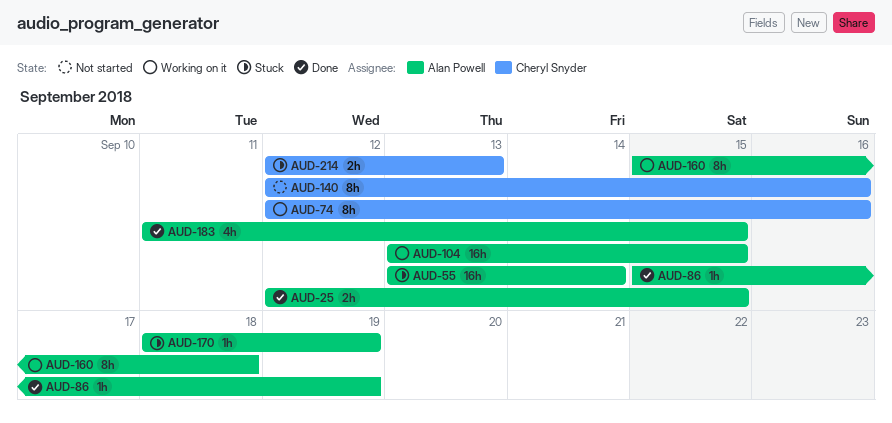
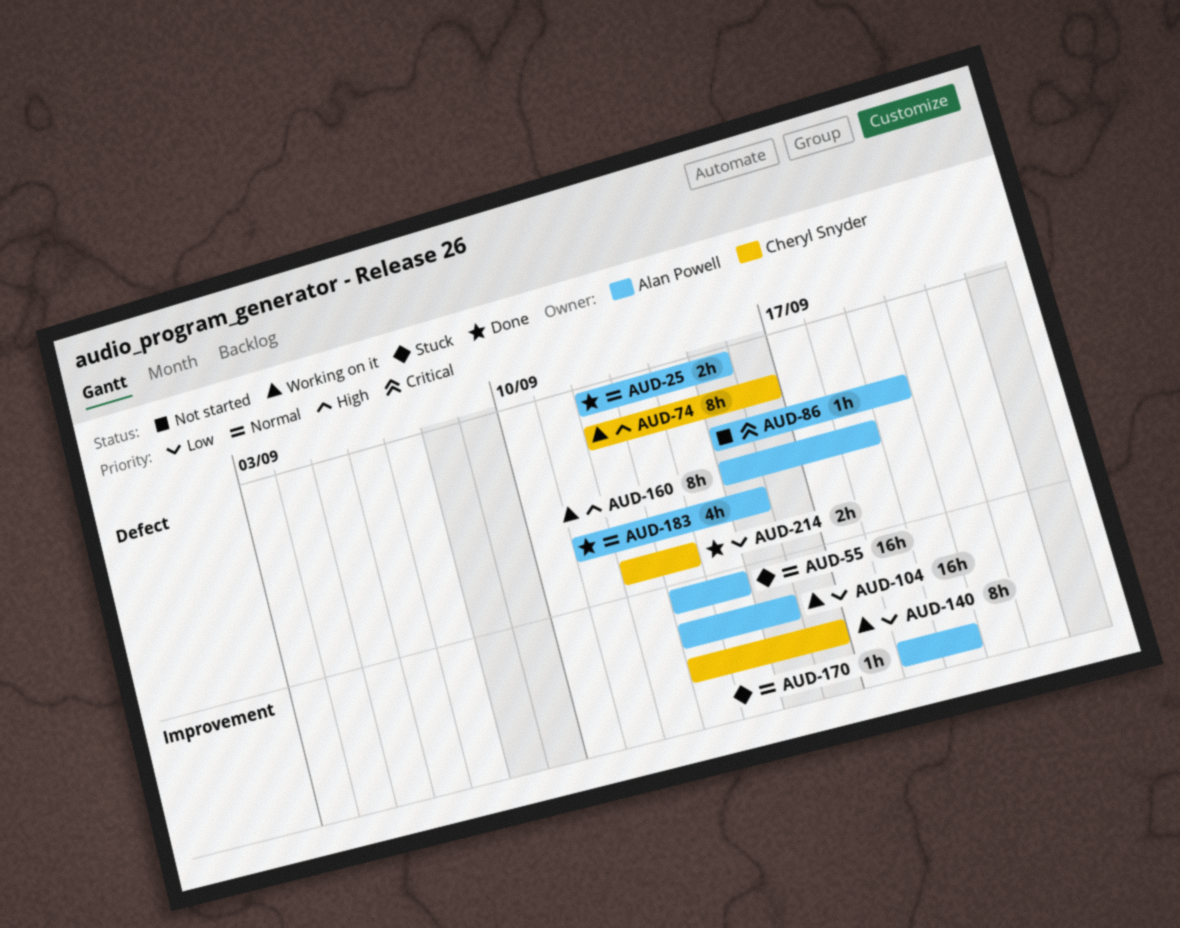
AUD-86, status: Done -> Not started
AUD-140, status: Not started -> Working on it
AUD-140, start: Sep 12 -> Sep 13
AUD-214, status: Stuck -> Done

